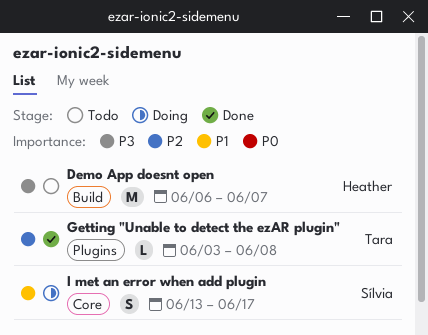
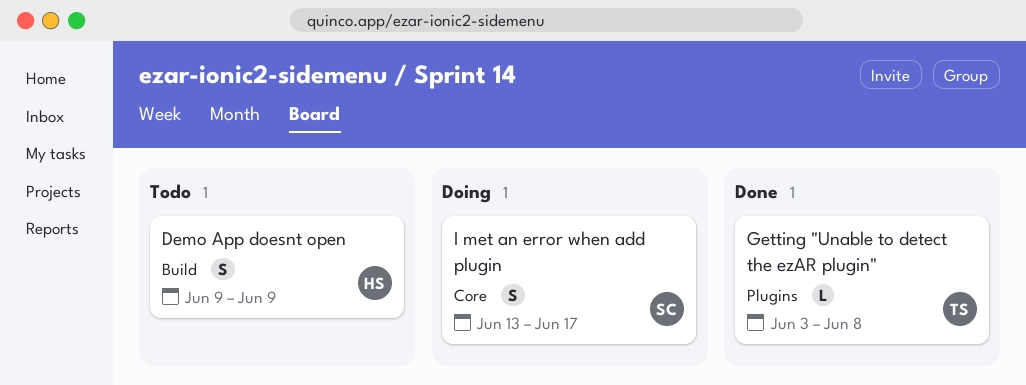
Demo App doesnt open, estimate: M -> S
Demo App doesnt open, start: Jun 6 -> Jun 9
Demo App doesnt open, due: Jun 7 -> Jun 9

